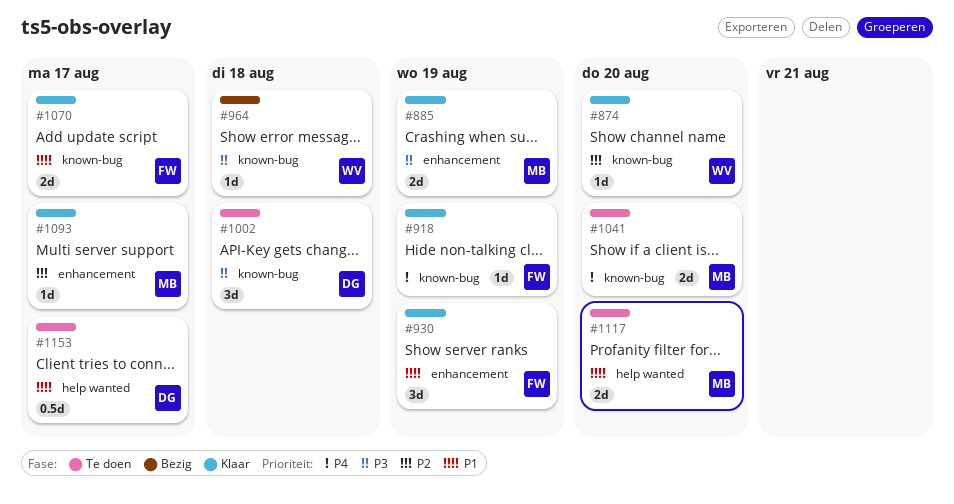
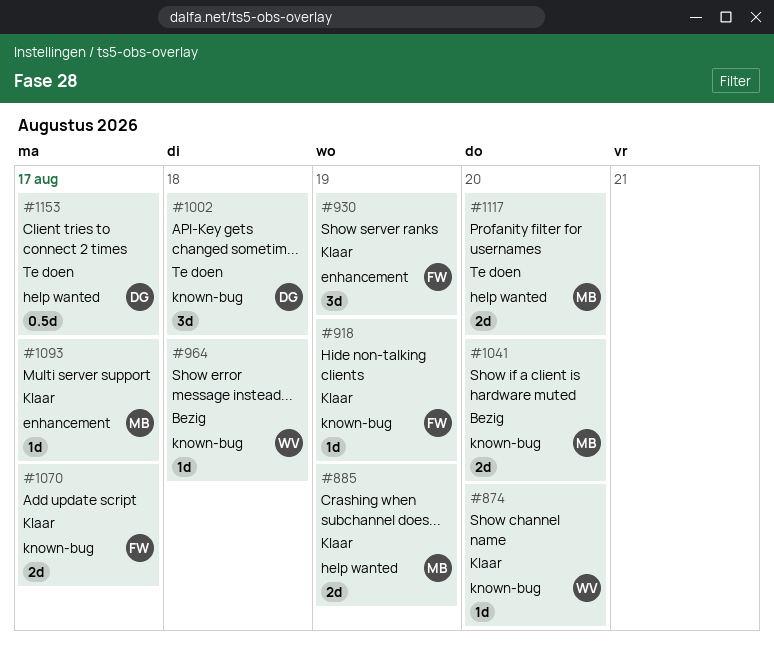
#885, label: enhancement -> help wanted
#1041, status: Te doen -> Bezig

